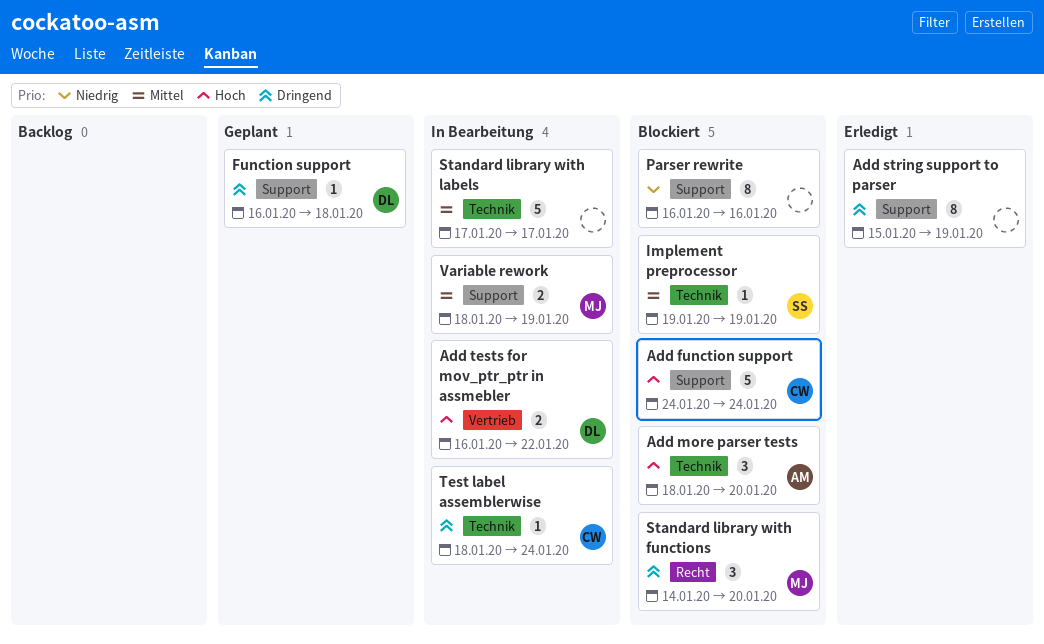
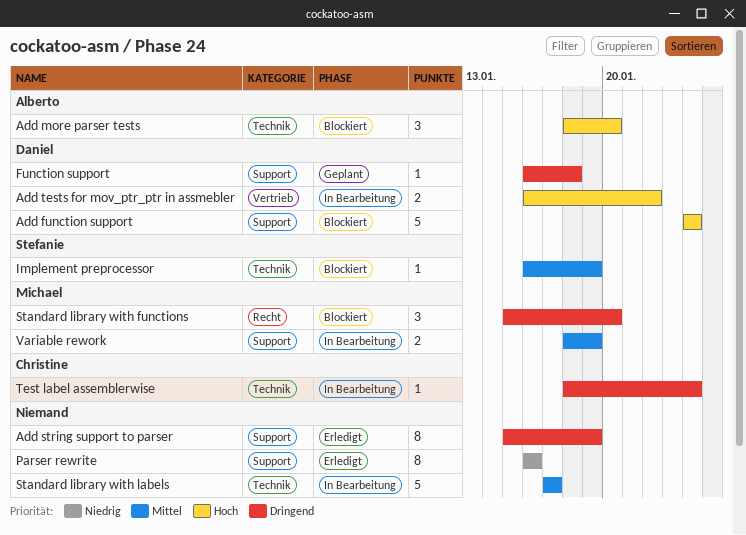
Add function support, owner: Christine -> Daniel
Implement preprocessor, start: Jan 19 -> Jan 16
Parser rewrite, status: Blockiert -> Erledigt
Standard library with functions, start: Jan 14 -> Jan 15

